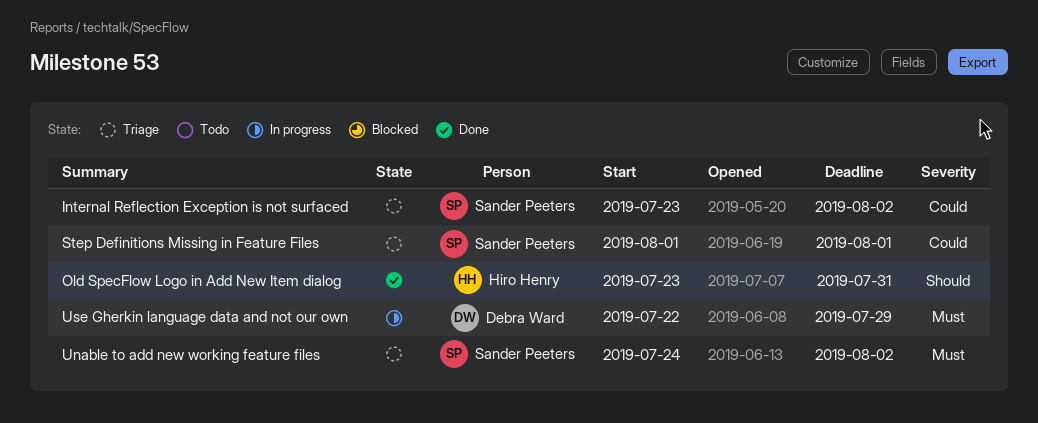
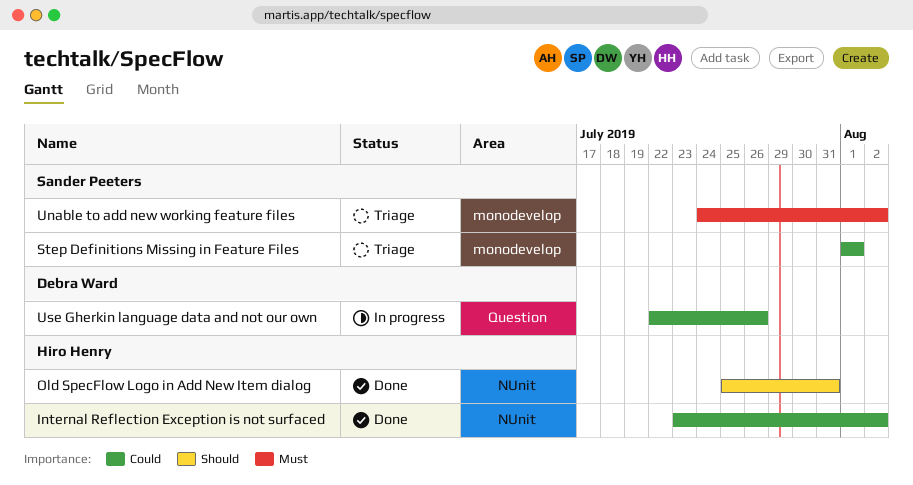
Internal Reflection Exception is not surfaced, status: Triage -> Done
Internal Reflection Exception is not surfaced, owner: Sander Peeters -> Hiro Henry
Old SpecFlow Logo in Add New Item dialog, start: Jul 23 -> Jul 25
Use Gherkin language data and not our own, priority: Must -> Could
Use Gherkin language data and not our own, due: Jul 29 -> Jul 26

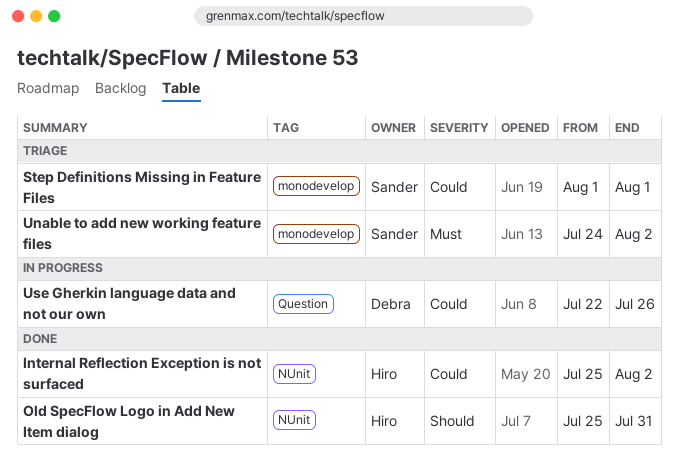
Internal Reflection Exception is not surfaced, start: Jul 23 -> Jul 25

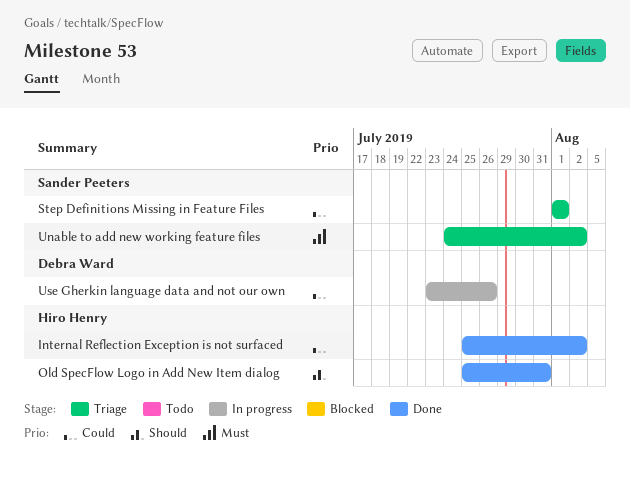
Use Gherkin language data and not our own, start: Jul 22 -> Jul 23

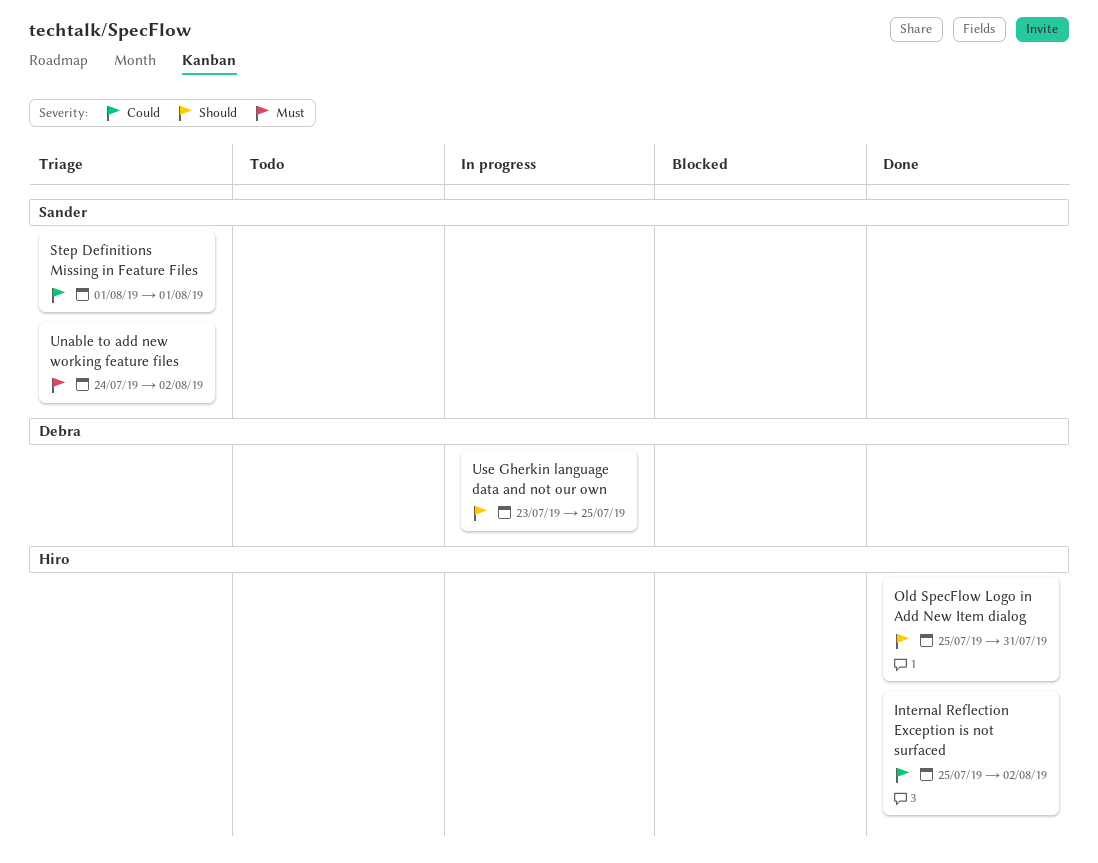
Use Gherkin language data and not our own, priority: Could -> Should
Use Gherkin language data and not our own, due: Jul 26 -> Jul 25

